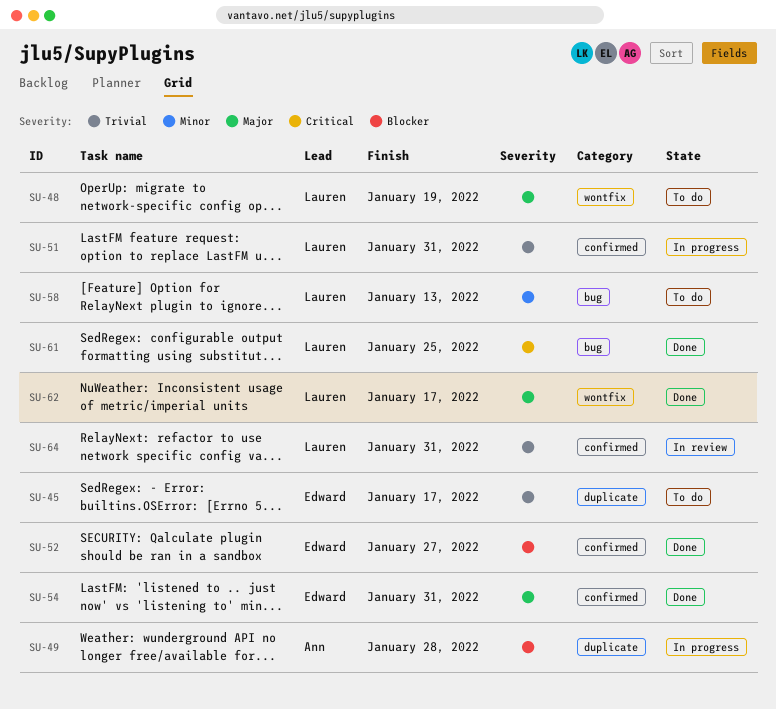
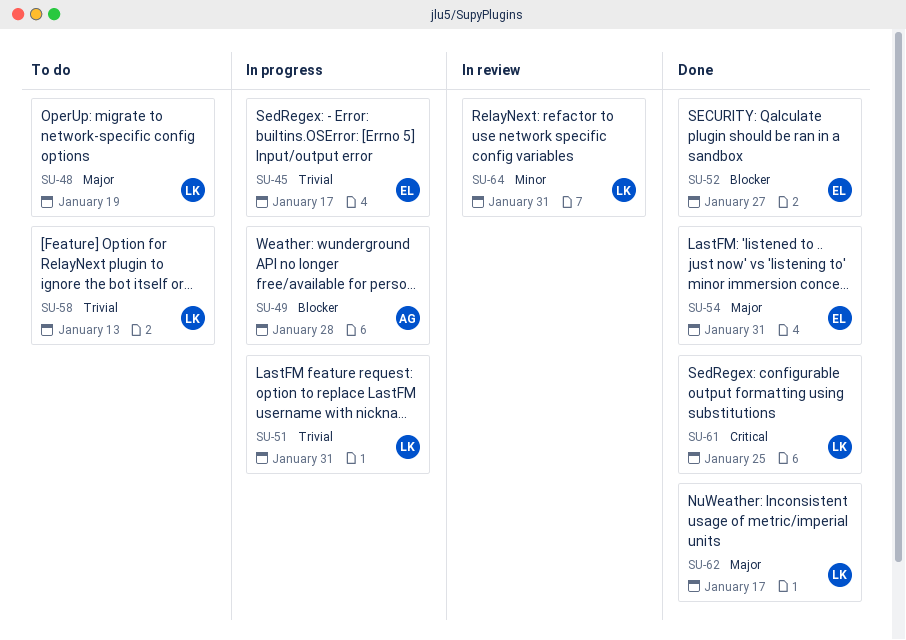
SU-45, status: To do -> In progress
SU-58, priority: Minor -> Trivial
SU-64, priority: Trivial -> Minor

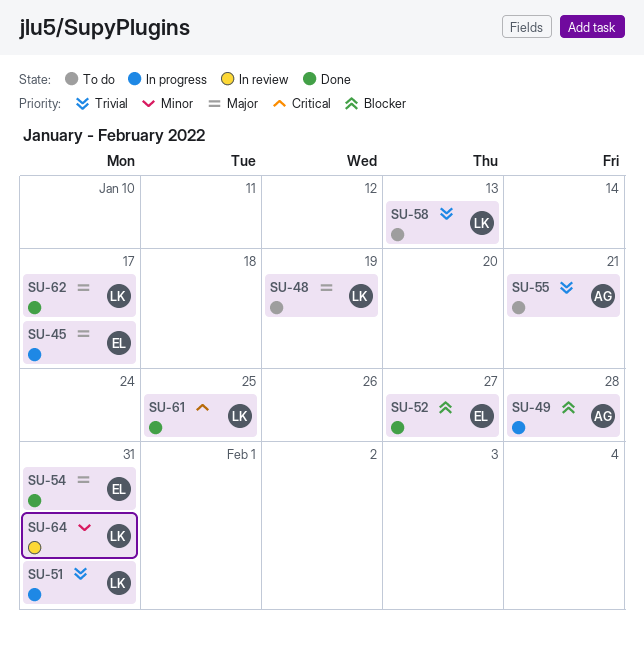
SU-45, priority: Trivial -> Major
SU-55: none -> present

